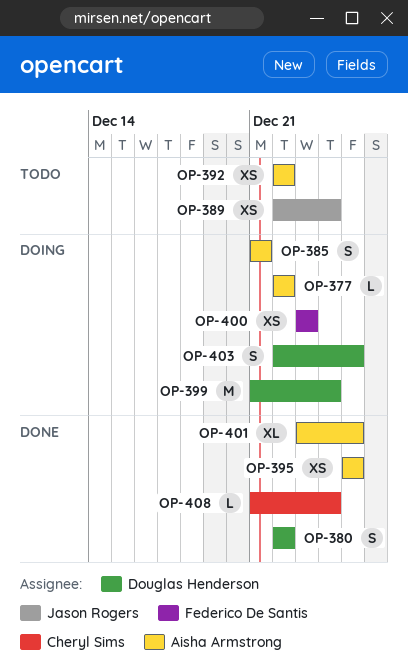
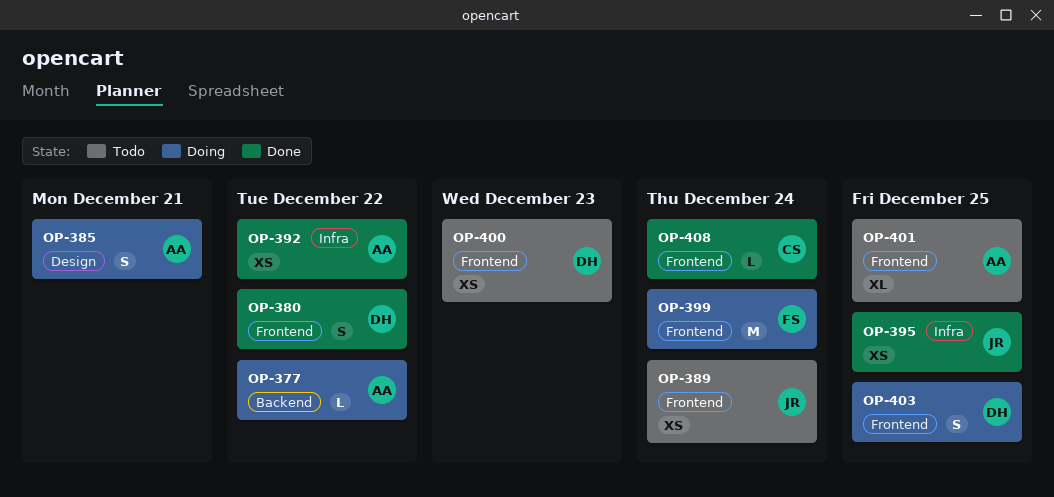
OP-392, status: Todo -> Done
OP-395, owner: Aisha Armstrong -> Jason Rogers
OP-399, owner: Douglas Henderson -> Federico De Santis
OP-400, status: Doing -> Todo
OP-400, owner: Federico De Santis -> Douglas Henderson
OP-401, status: Done -> Todo

